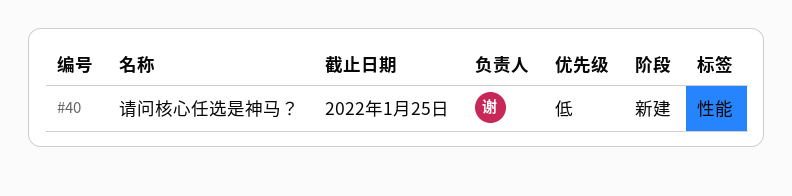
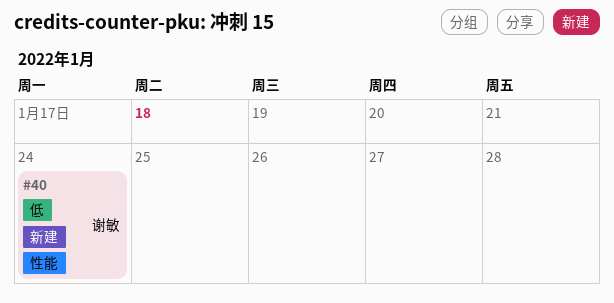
#40, due: Jan 25 -> Jan 24

